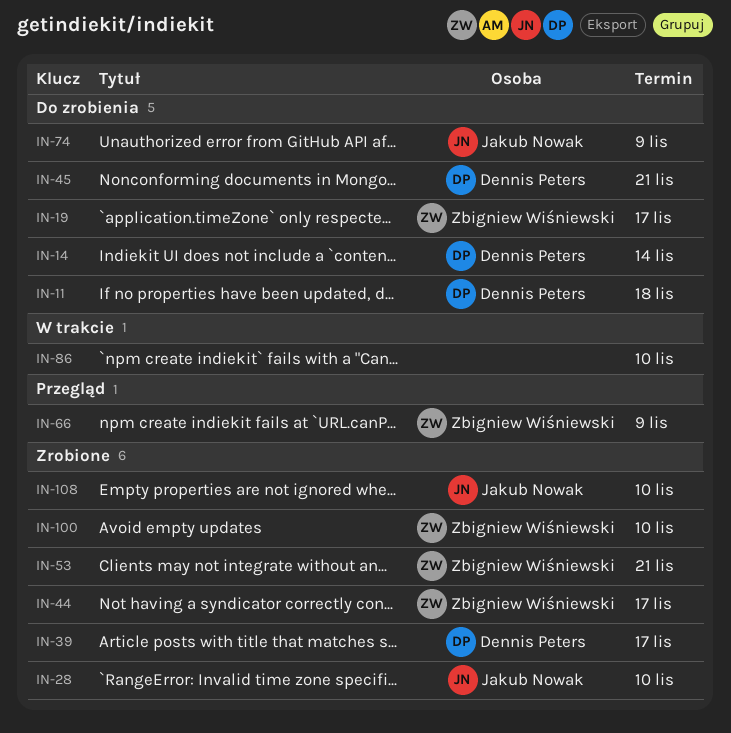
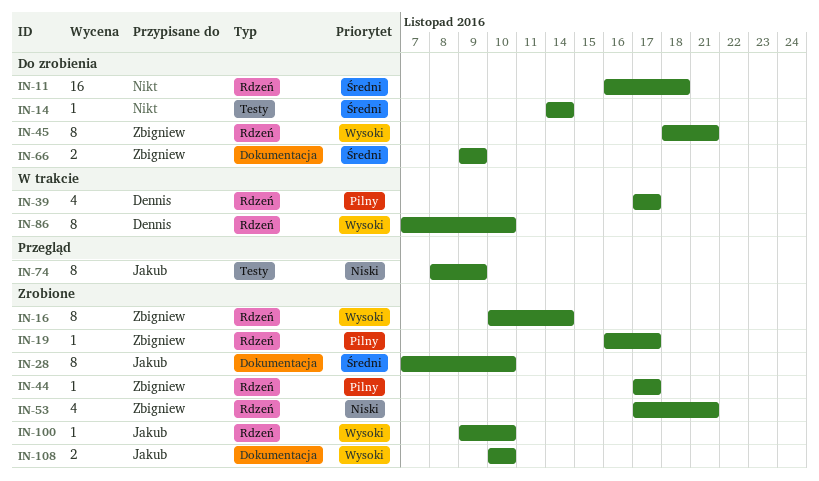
IN-11, owner: Dennis Peters -> none
IN-14, owner: Dennis Peters -> none
IN-16: none -> present
IN-19, status: Do zrobienia -> Zrobione
IN-39, status: Zrobione -> W trakcie
IN-45, owner: Dennis Peters -> Zbigniew Wiśniewski
IN-66, status: Przegląd -> Do zrobienia
IN-74, status: Do zrobienia -> Przegląd
IN-86, owner: none -> Dennis Peters
IN-100, owner: Zbigniew Wiśniewski -> Jakub Nowak

